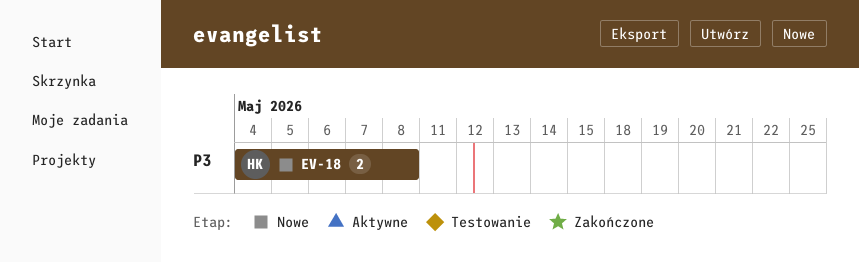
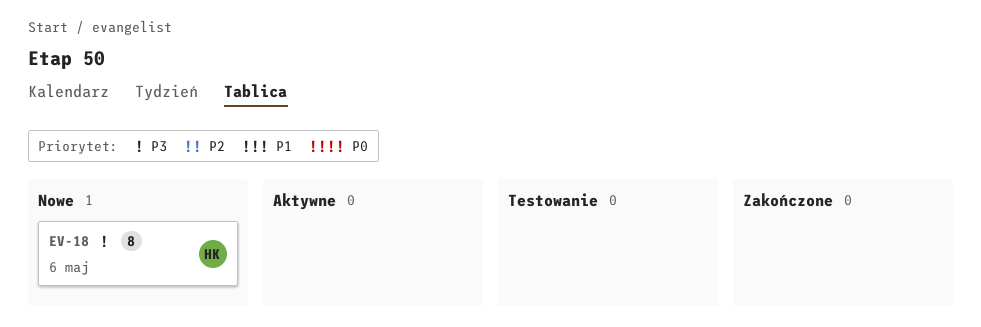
EV-18, estimate: 2 -> 8
EV-18, due: May 8 -> May 6

